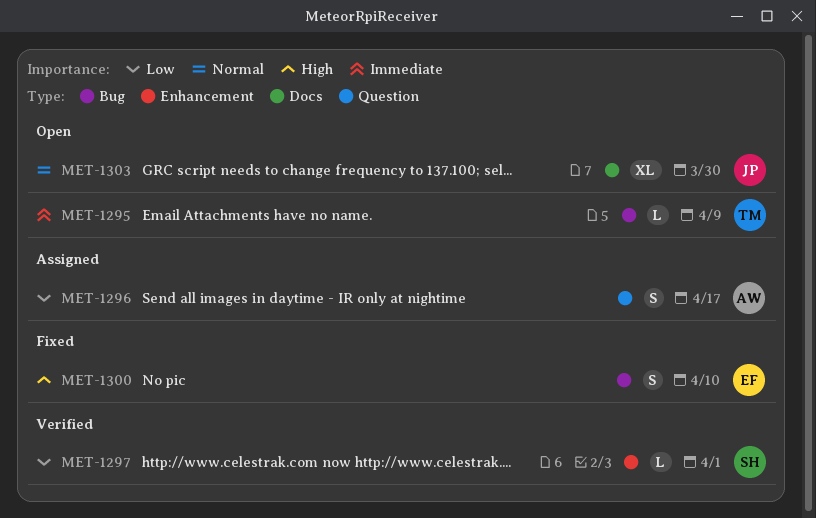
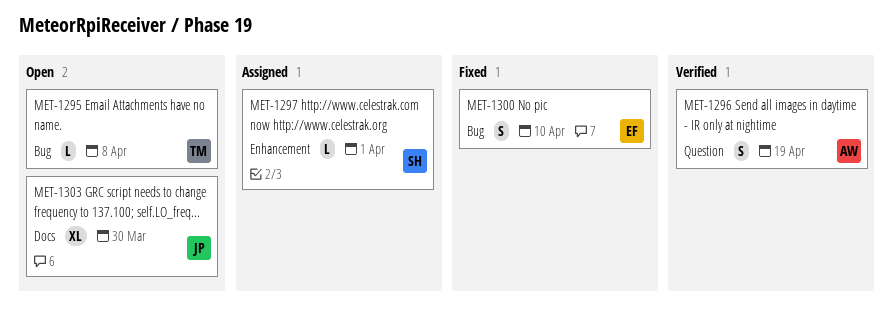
MET-1295, due: Apr 9 -> Apr 8
MET-1296, status: Assigned -> Verified
MET-1296, due: Apr 17 -> Apr 19
MET-1297, status: Verified -> Assigned

